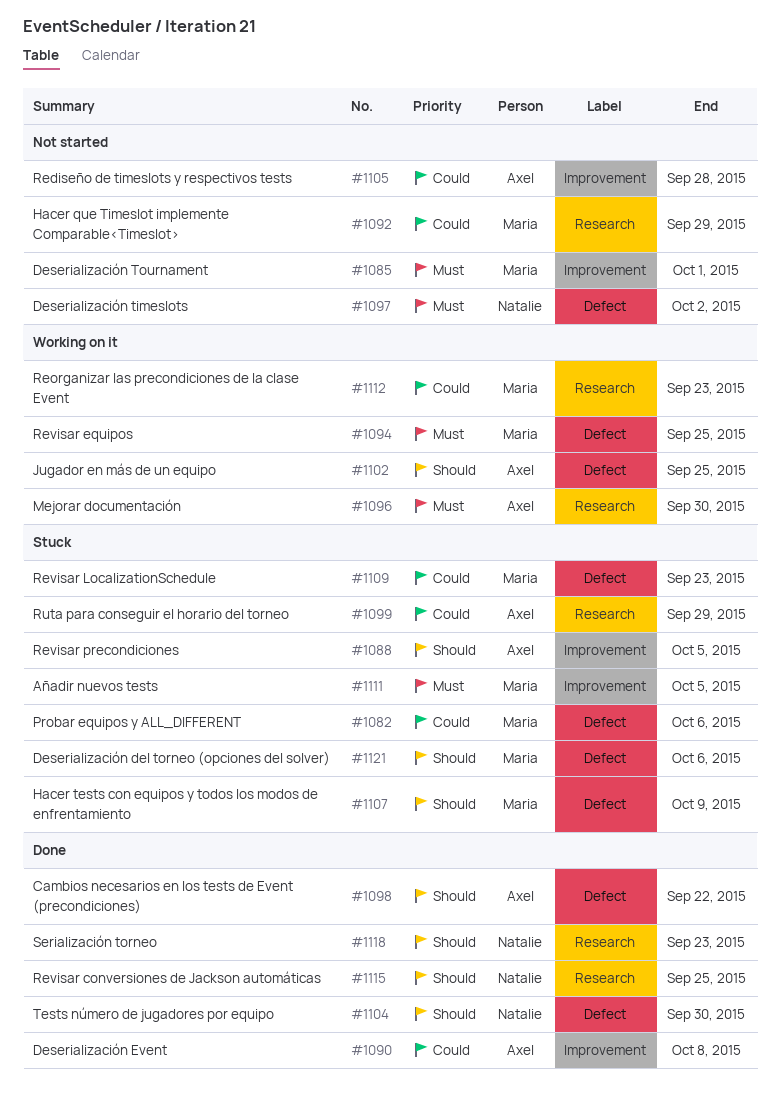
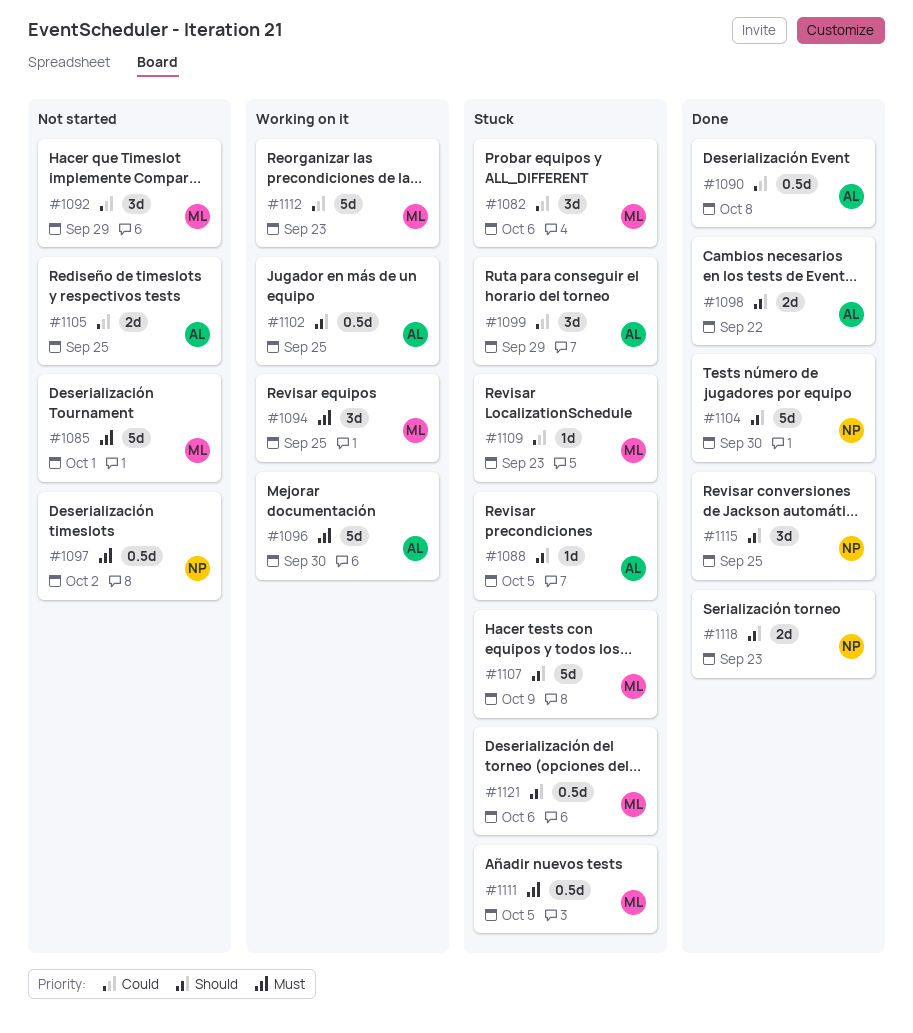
#1105, due: Sep 28 -> Sep 25

